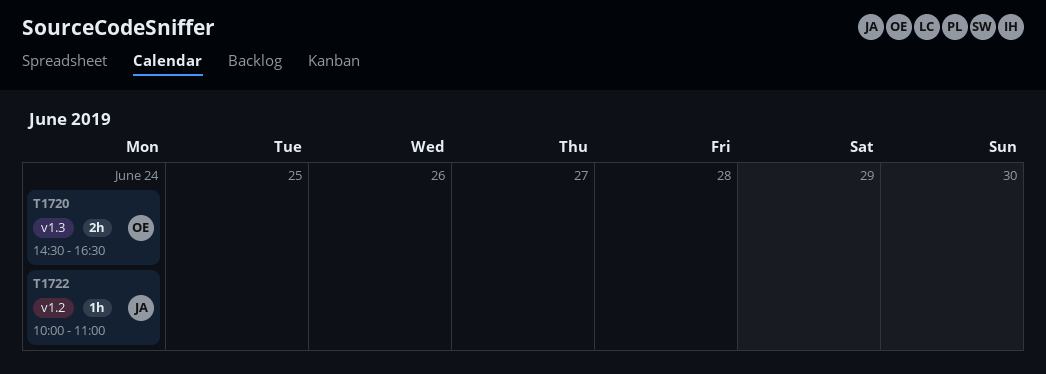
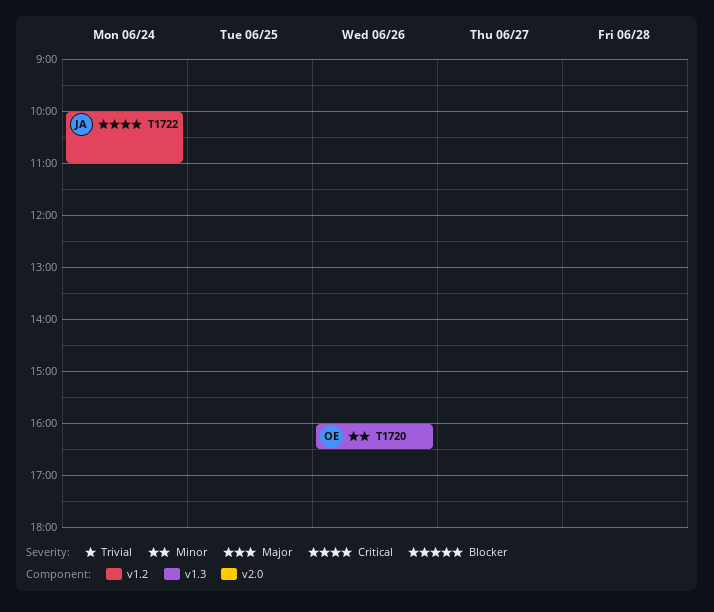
T1720, day: Jun 24 -> Jun 26
T1720, begins: 14:30 -> 16:00

